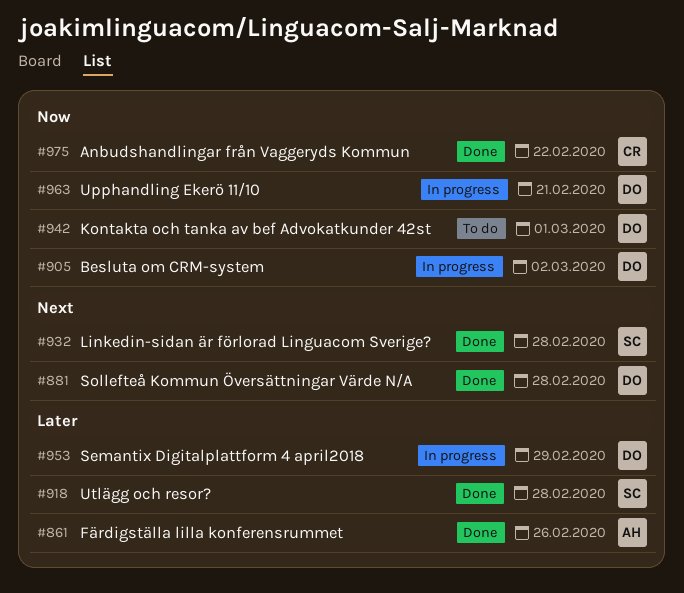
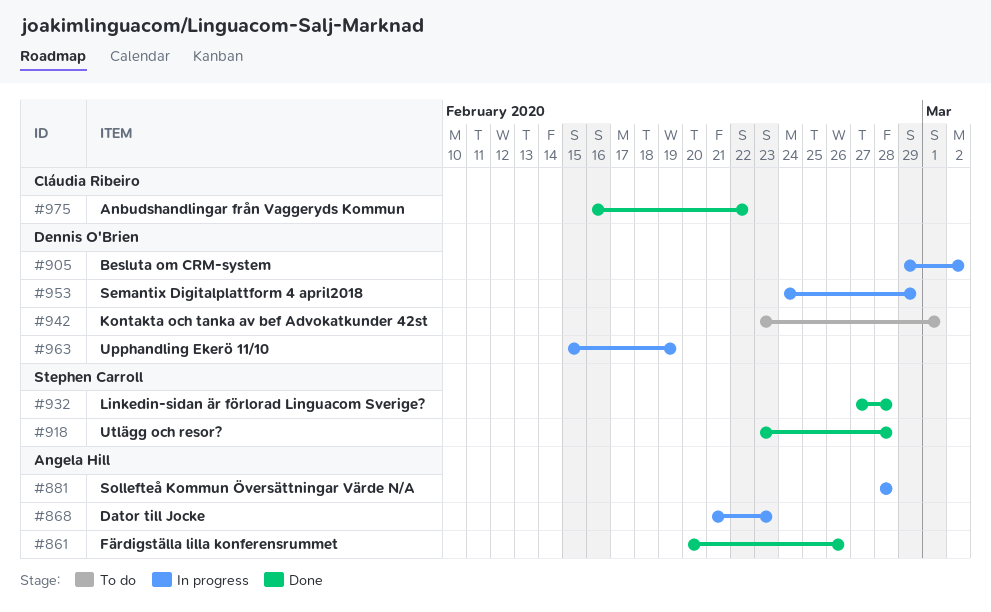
#868: none -> present
#881, status: Done -> In progress
#881, owner: Dennis O'Brien -> Angela Hill
#963, due: Feb 21 -> Feb 19

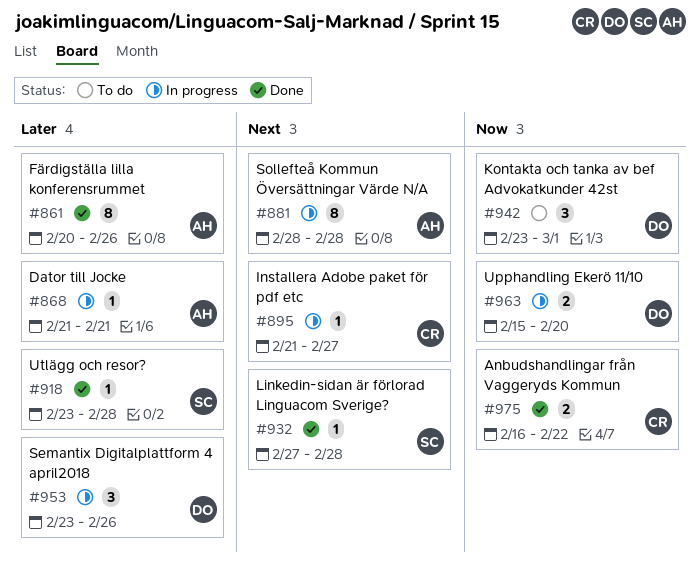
#868, due: Feb 23 -> Feb 21
#895: none -> present
#905: present -> none
#953, start: Feb 24 -> Feb 23
#953, due: Feb 29 -> Feb 26
#963, due: Feb 19 -> Feb 20

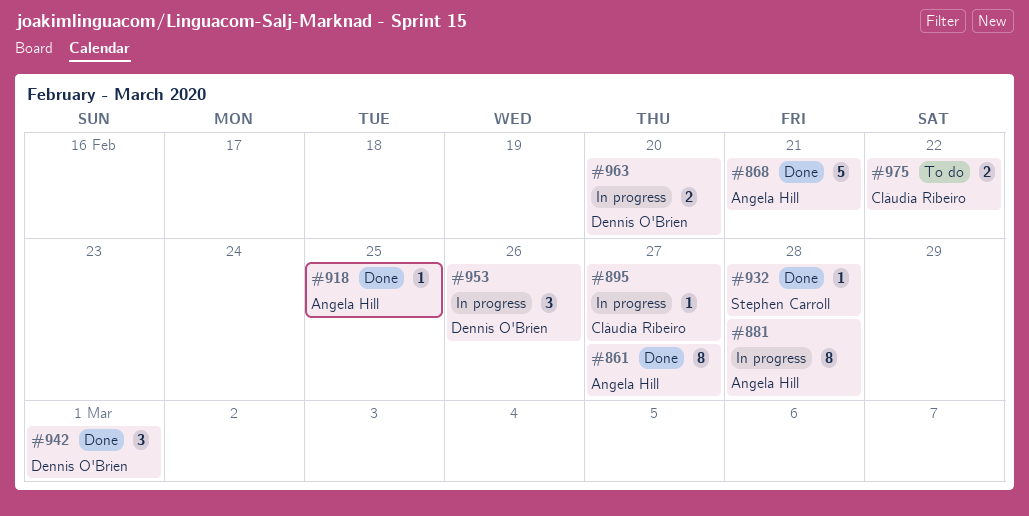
#861, due: Feb 26 -> Feb 27
#868, status: In progress -> Done
#868, estimate: 1 -> 5
#918, owner: Stephen Carroll -> Angela Hill
#918, due: Feb 28 -> Feb 25
#942, status: To do -> Done
#975, status: Done -> To do

